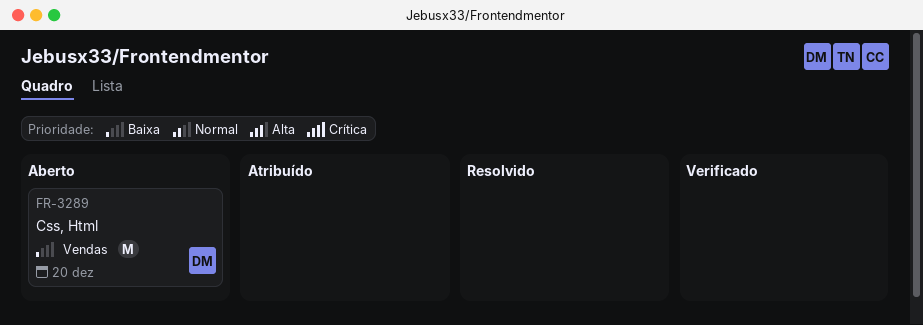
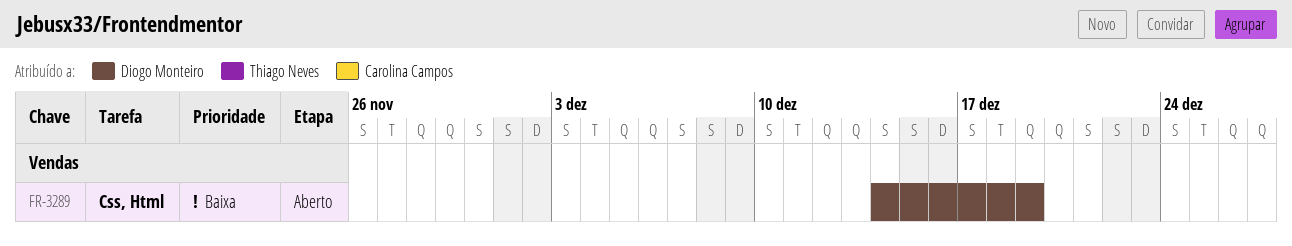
FR-3289, due: Dec 20 -> Dec 19

